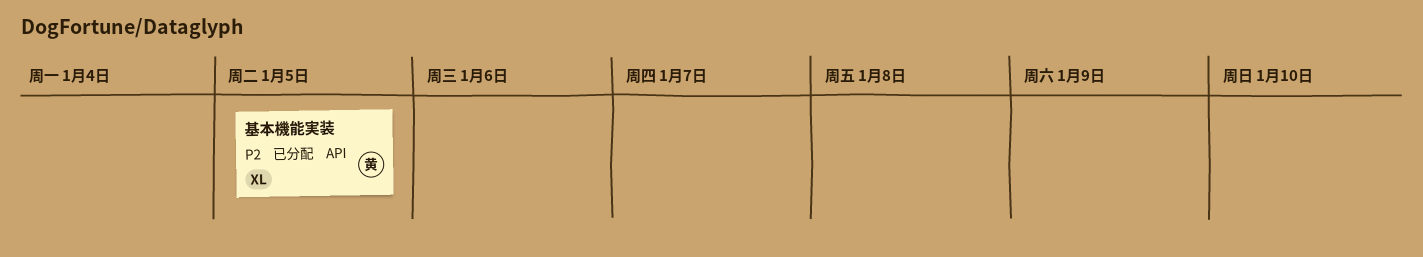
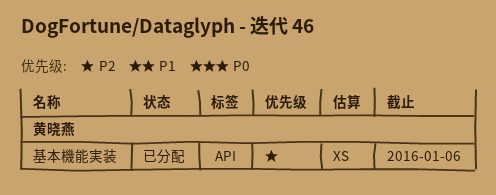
基本機能実装, estimate: XL -> XS
基本機能実装, due: Jan 5 -> Jan 6

